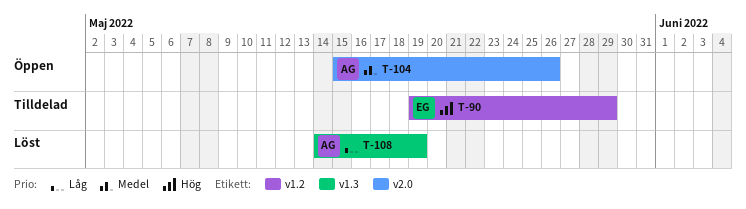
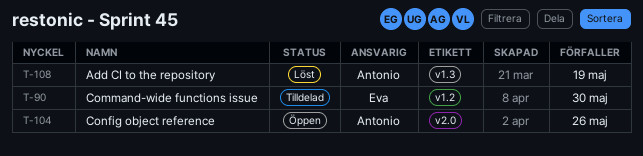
T-90, due: May 29 -> May 30

